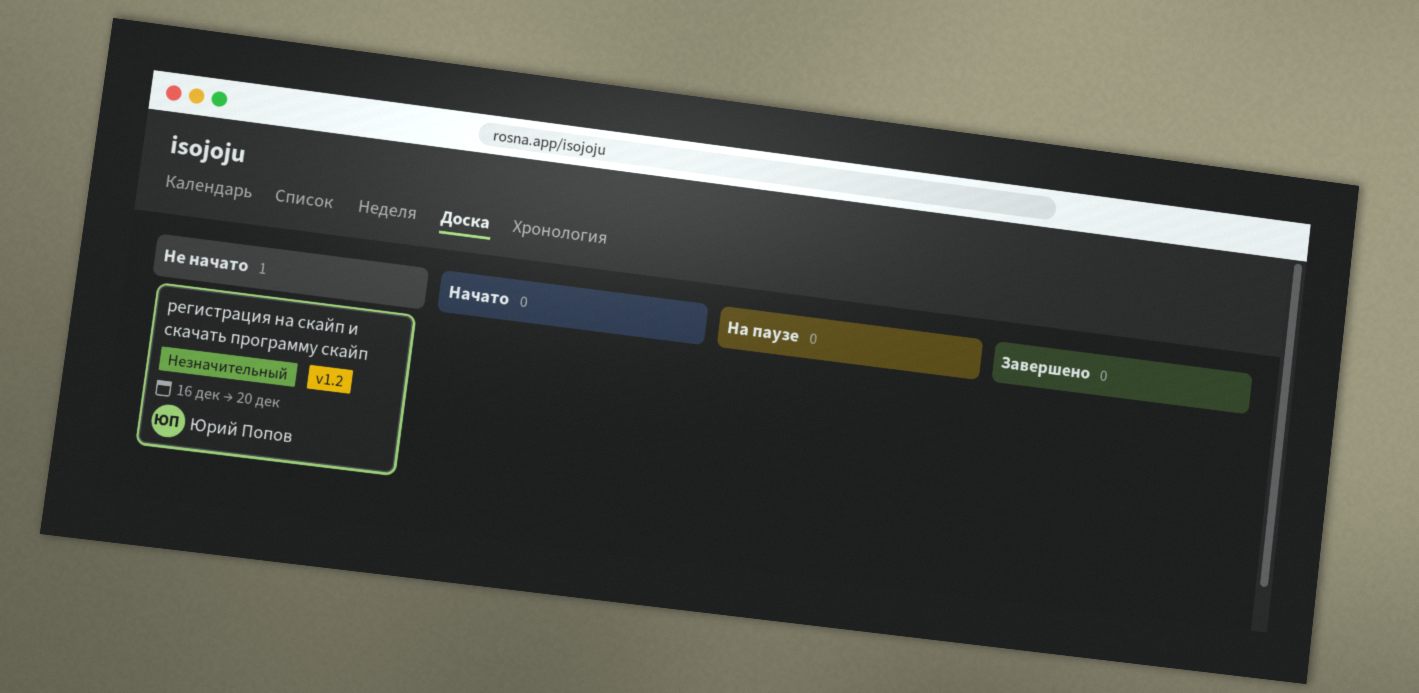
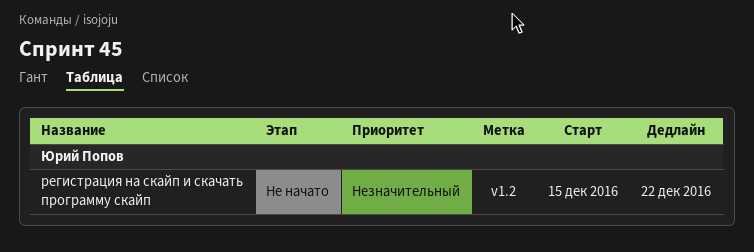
регистрация на скайп и скачать программу скайп, start: Dec 16 -> Dec 15
регистрация на скайп и скачать программу скайп, due: Dec 20 -> Dec 22

